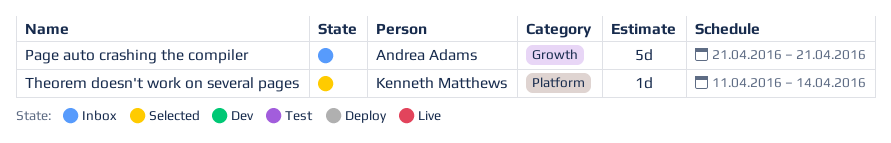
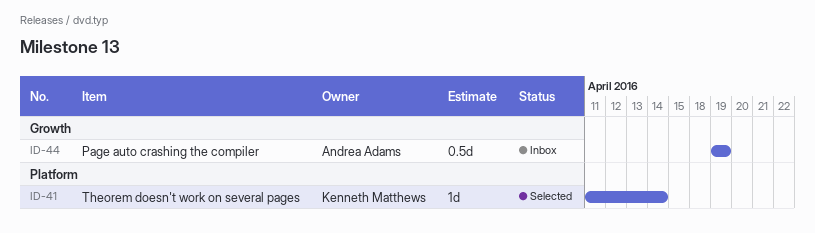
Page auto crashing the compiler, estimate: 5d -> 0.5d
Page auto crashing the compiler, start: Apr 21 -> Apr 19
Page auto crashing the compiler, due: Apr 21 -> Apr 19

